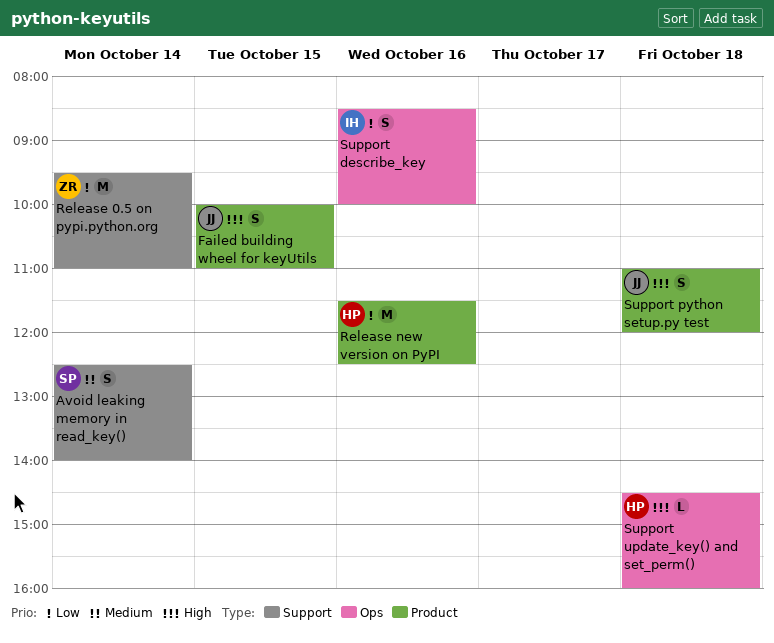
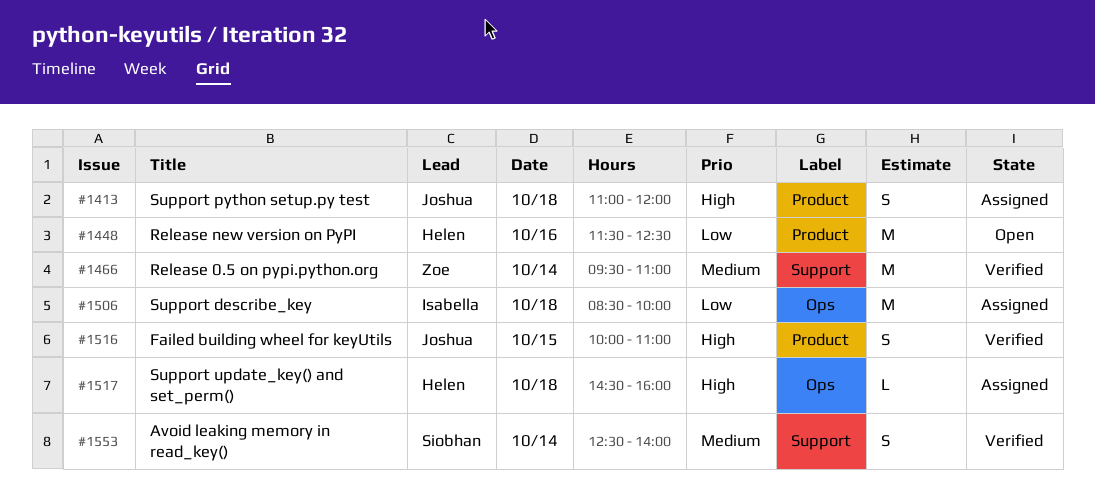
Release 0.5 on pypi.python.org, priority: Low -> Medium
Support describe_key, estimate: S -> M
Support describe_key, day: Oct 16 -> Oct 18

